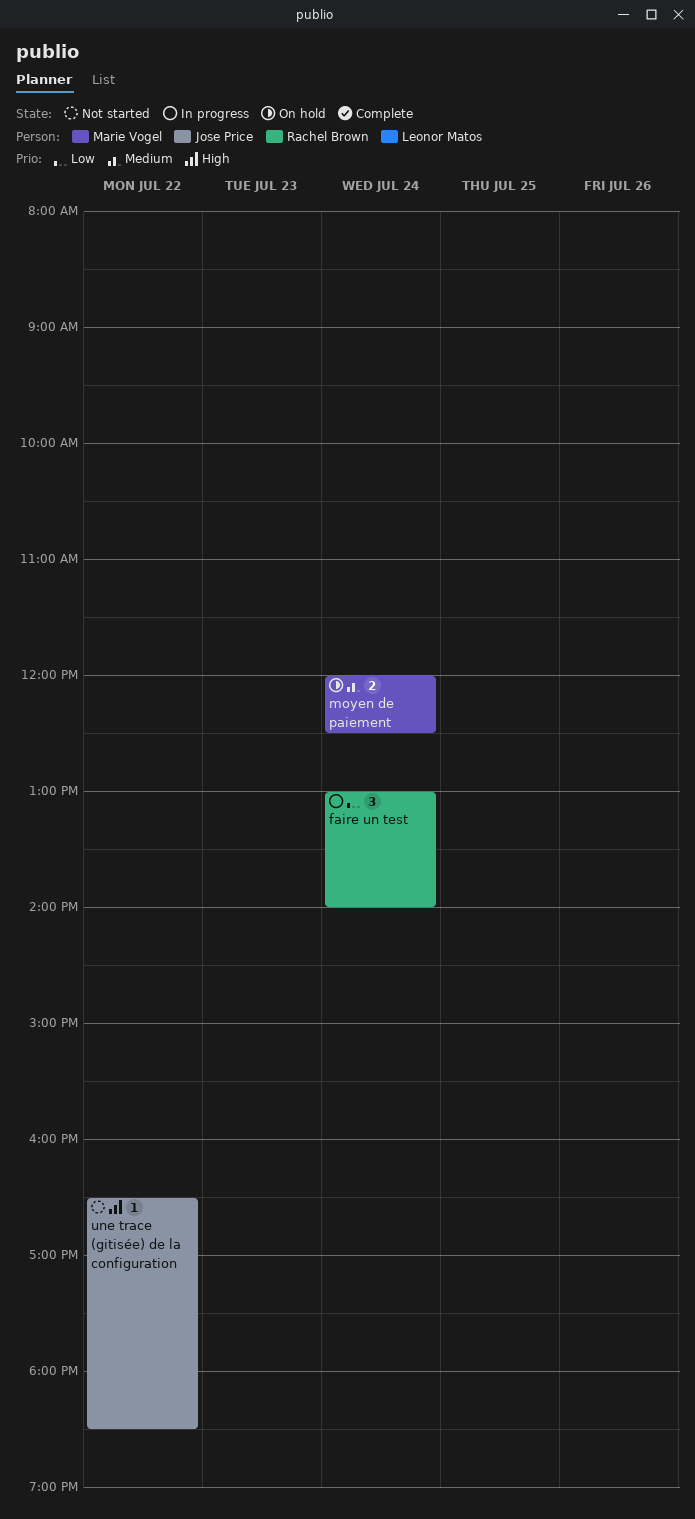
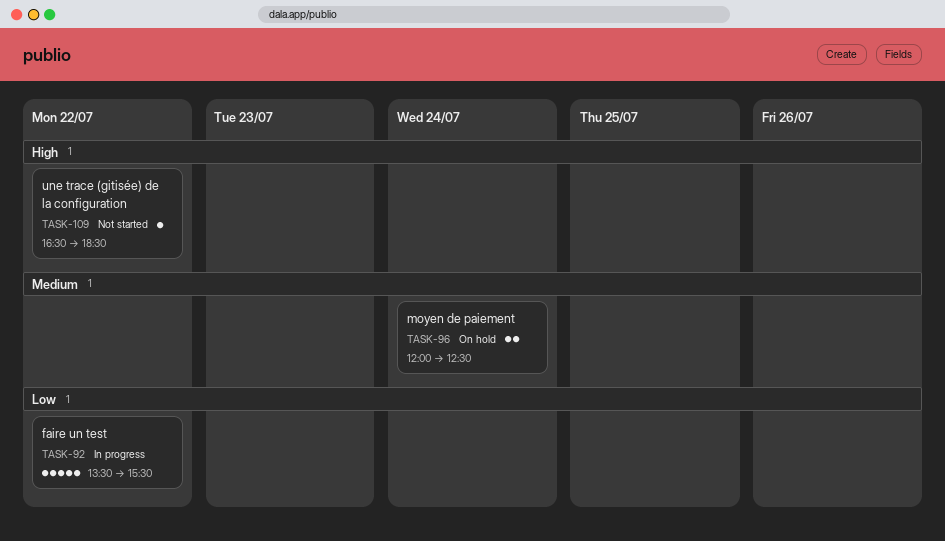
faire un test, estimate: 3 -> 5
faire un test, day: Jul 24 -> Jul 22
faire un test, begins: 13:00 -> 13:30
faire un test, ends: 14:00 -> 15:30

